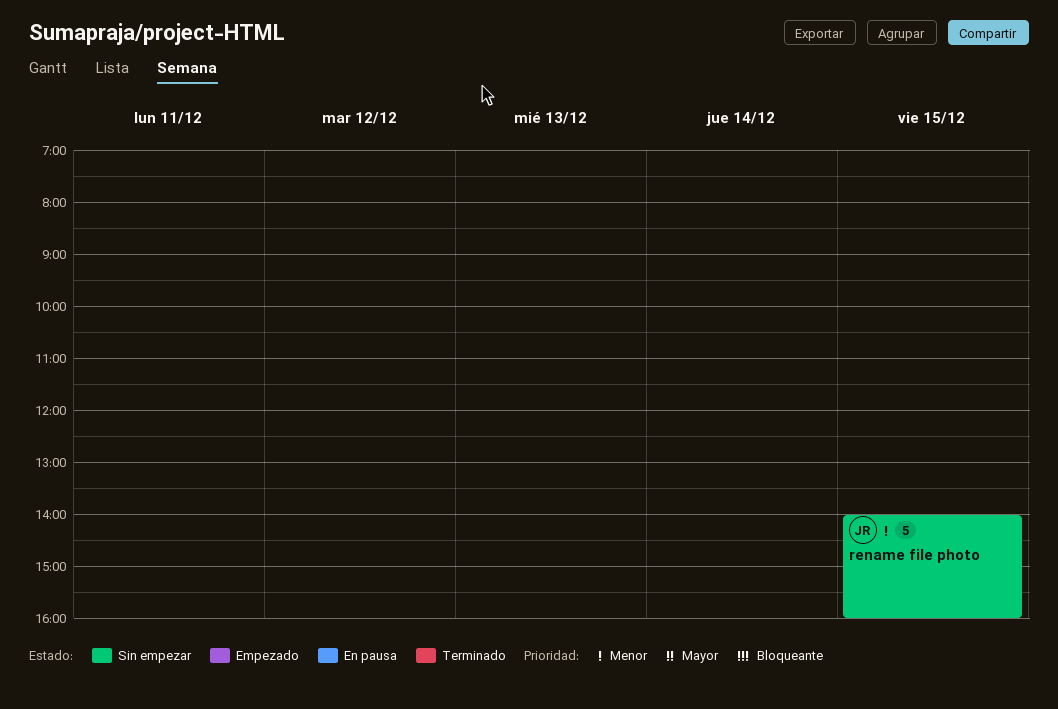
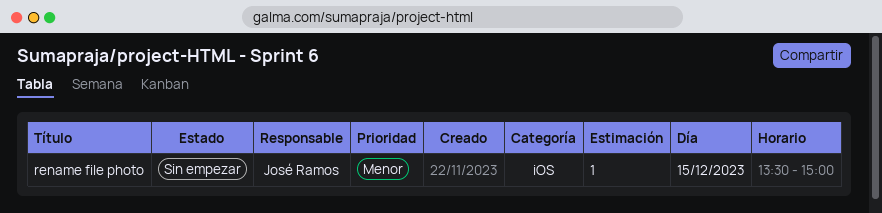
rename file photo, estimate: 5 -> 1
rename file photo, begins: 14:00 -> 13:30
rename file photo, ends: 16:00 -> 15:00

